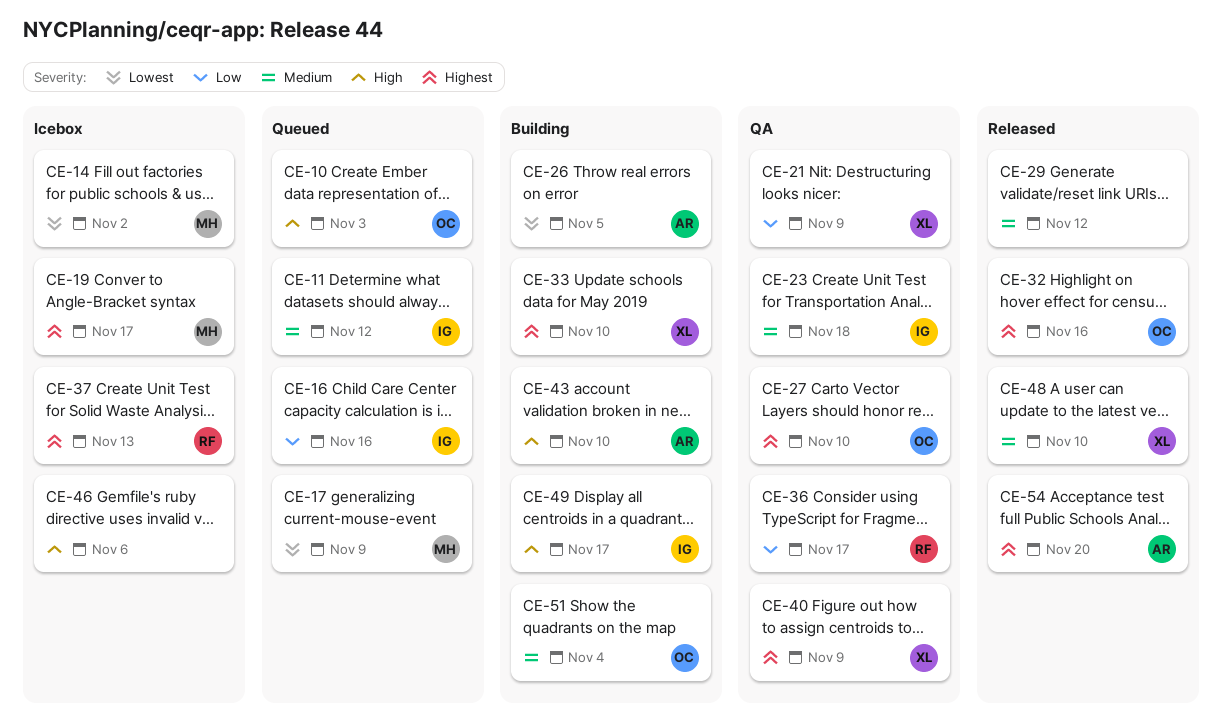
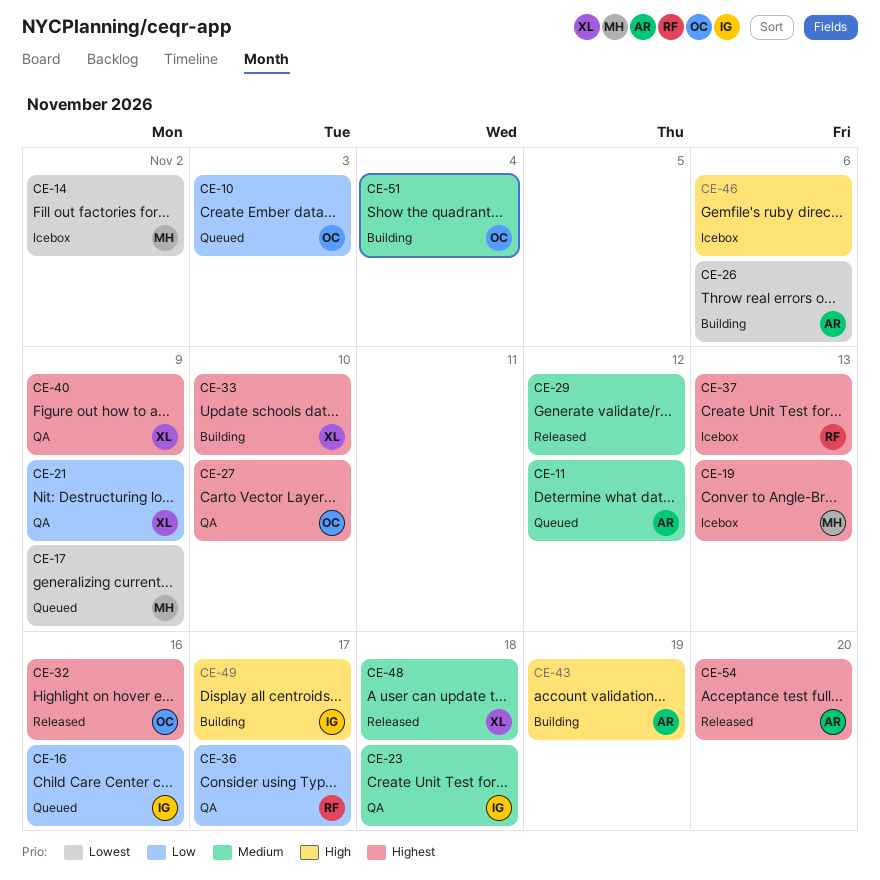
CE-10, priority: High -> Low
CE-11, owner: IG -> AR
CE-19, due: Nov 17 -> Nov 13
CE-26, due: Nov 5 -> Nov 6
CE-43, due: Nov 10 -> Nov 19
CE-48, due: Nov 10 -> Nov 18

